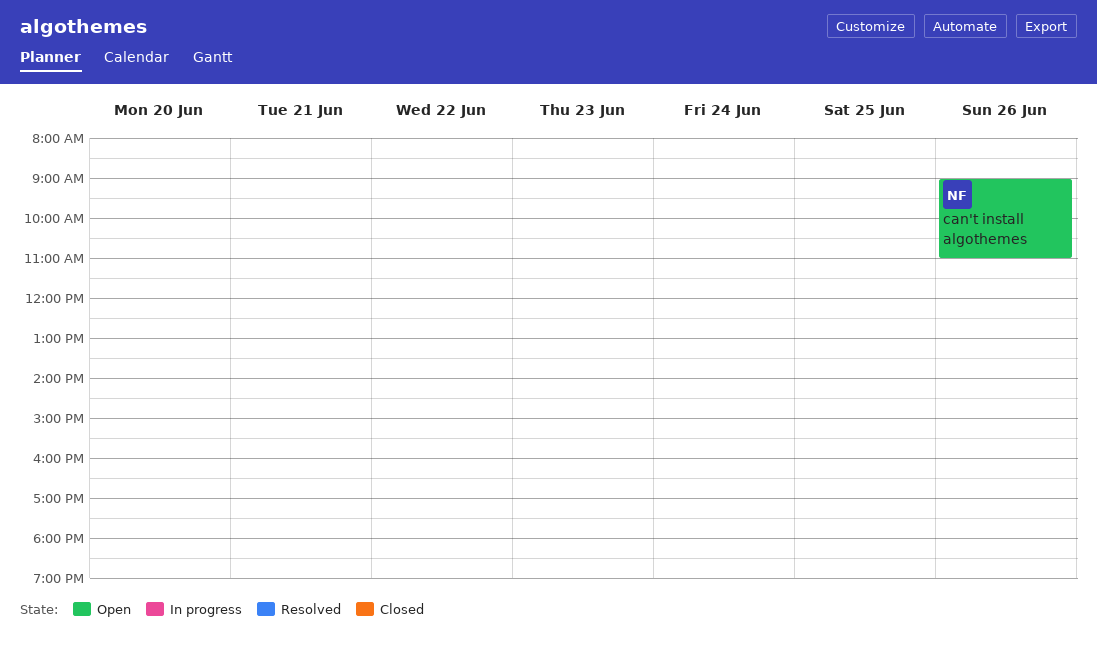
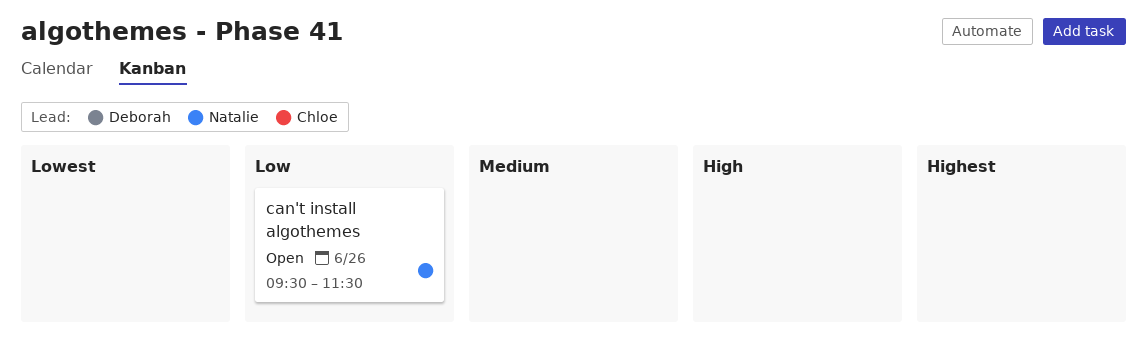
can't install algothemes, begins: 09:00 -> 09:30
can't install algothemes, ends: 11:00 -> 11:30

